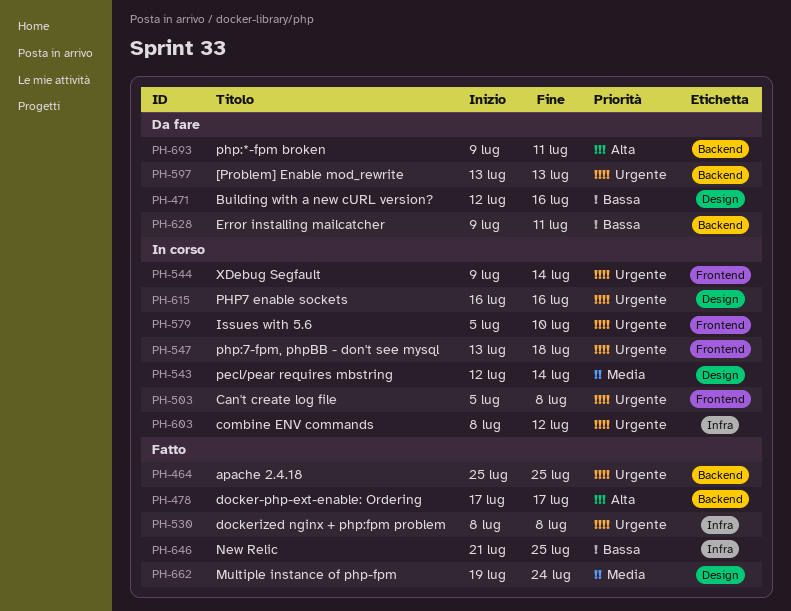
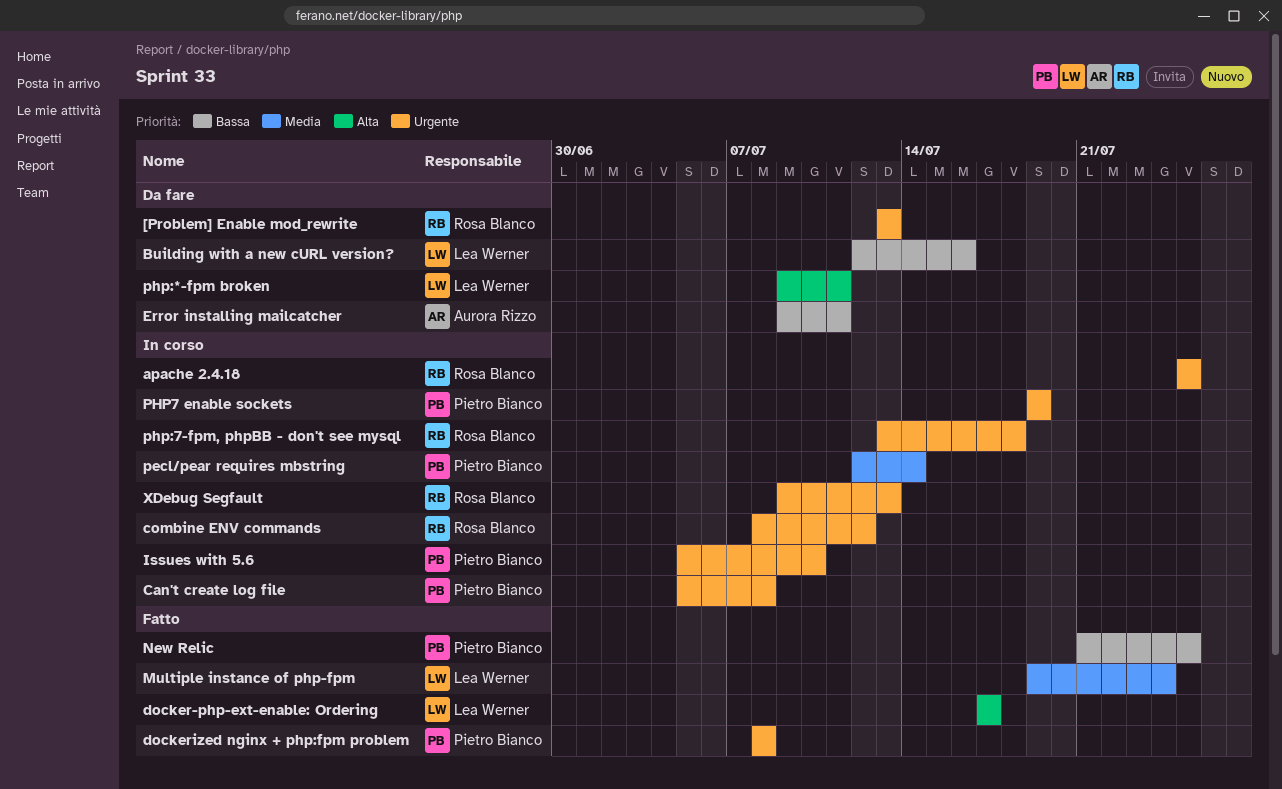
apache 2.4.18, status: Fatto -> In corso
PHP7 enable sockets, start: Jul 16 -> Jul 19
PHP7 enable sockets, due: Jul 16 -> Jul 19
XDebug Segfault, due: Jul 14 -> Jul 13

